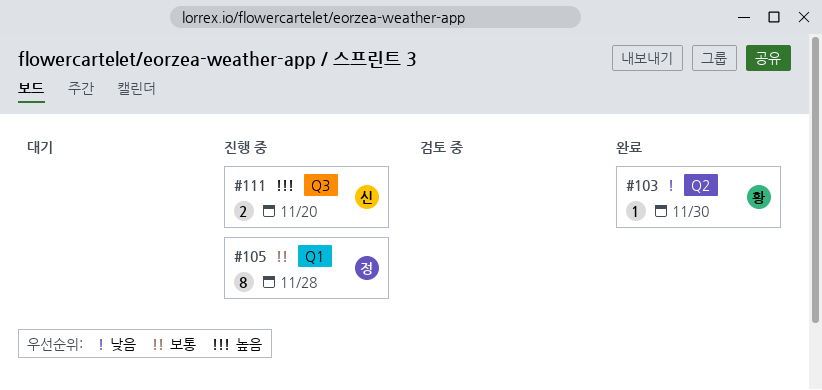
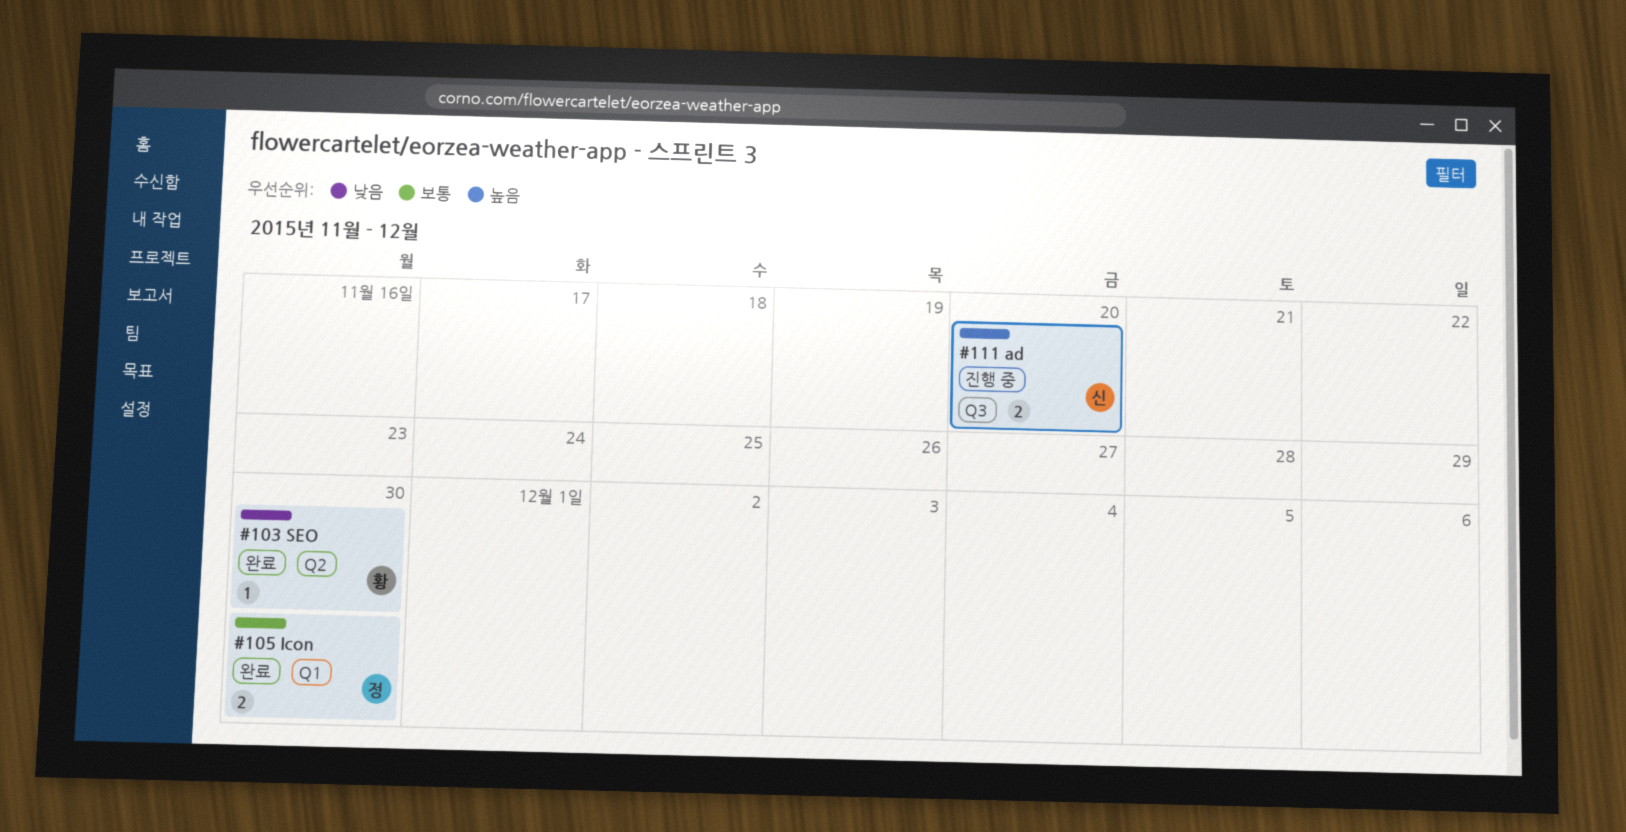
#105, status: 진행 중 -> 완료
#105, estimate: 8 -> 2
#105, due: Nov 28 -> Nov 30

